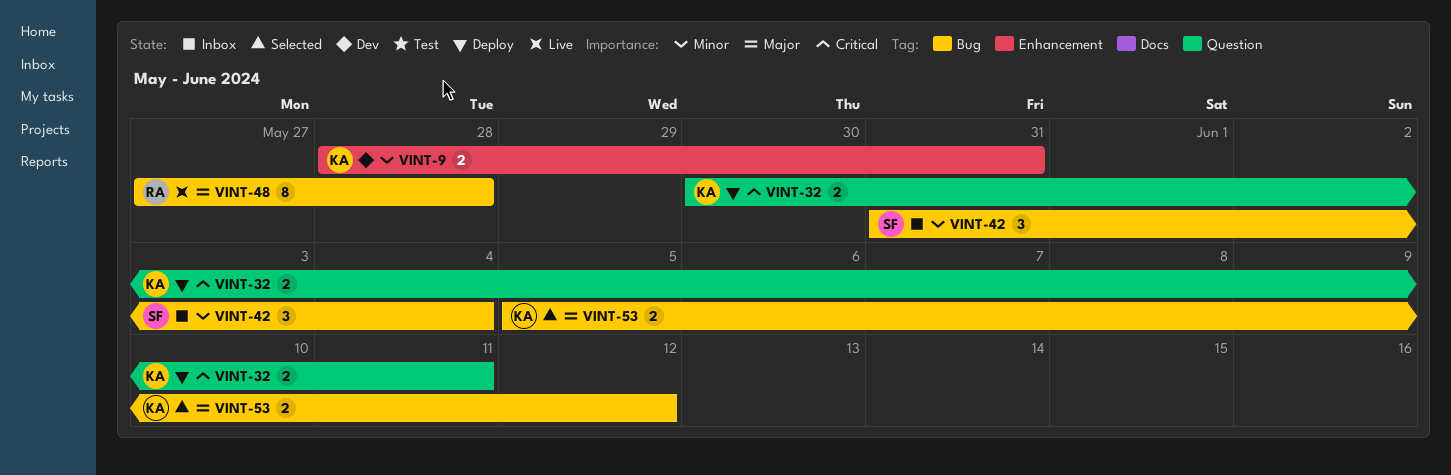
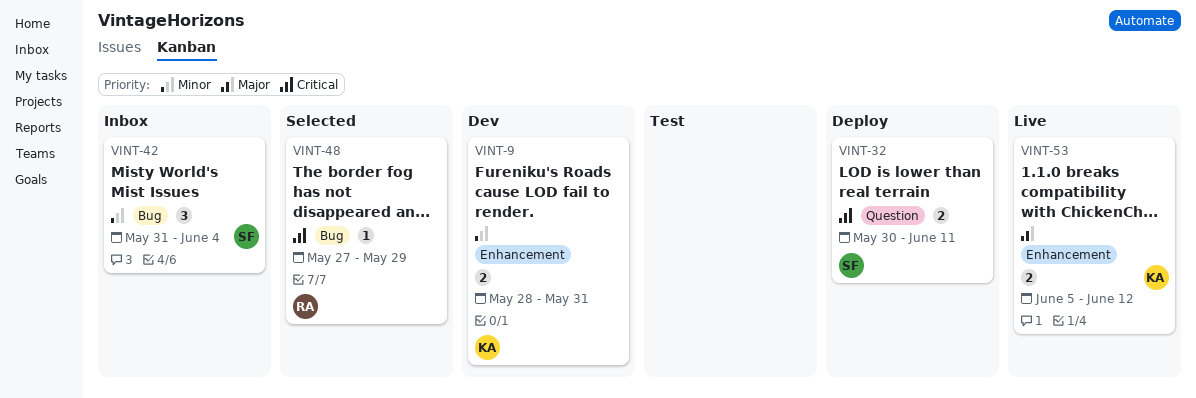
VINT-32, owner: KA -> SF
VINT-48, status: Live -> Selected
VINT-48, priority: Major -> Critical
VINT-48, estimate: 8 -> 1
VINT-48, due: May 28 -> May 29
VINT-53, status: Selected -> Live
VINT-53, label: Bug -> Enhancement

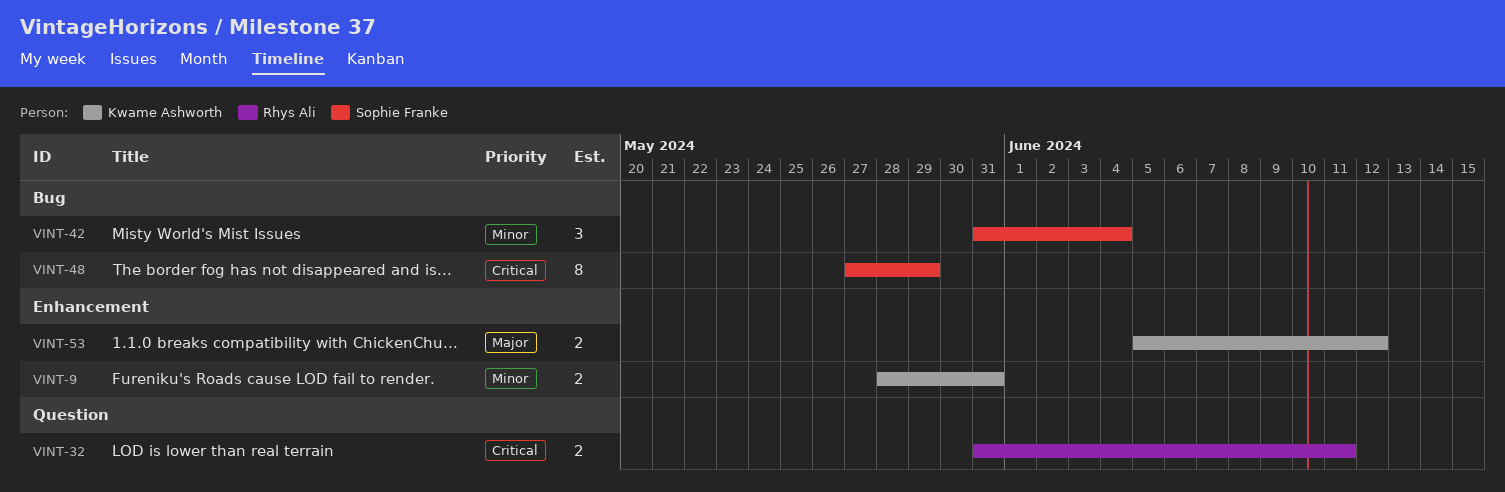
VINT-32, owner: Sophie Franke -> Rhys Ali
VINT-32, start: May 30 -> May 31
VINT-48, owner: Rhys Ali -> Sophie Franke
VINT-48, estimate: 1 -> 8

